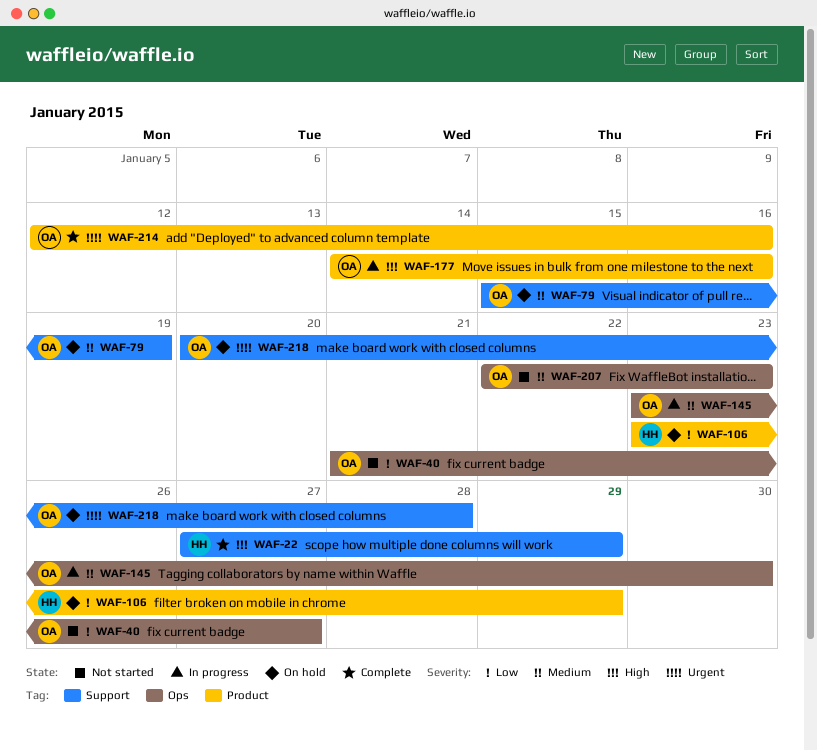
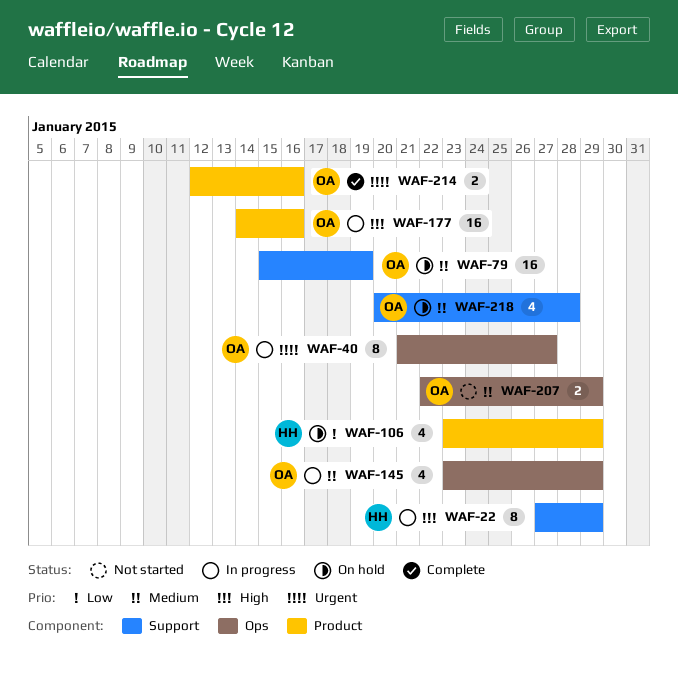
WAF-22, status: Complete -> In progress
WAF-40, status: Not started -> In progress
WAF-40, priority: Low -> Urgent
WAF-145, due: Jan 30 -> Jan 29
WAF-207, due: Jan 23 -> Jan 29
WAF-218, priority: Urgent -> Medium

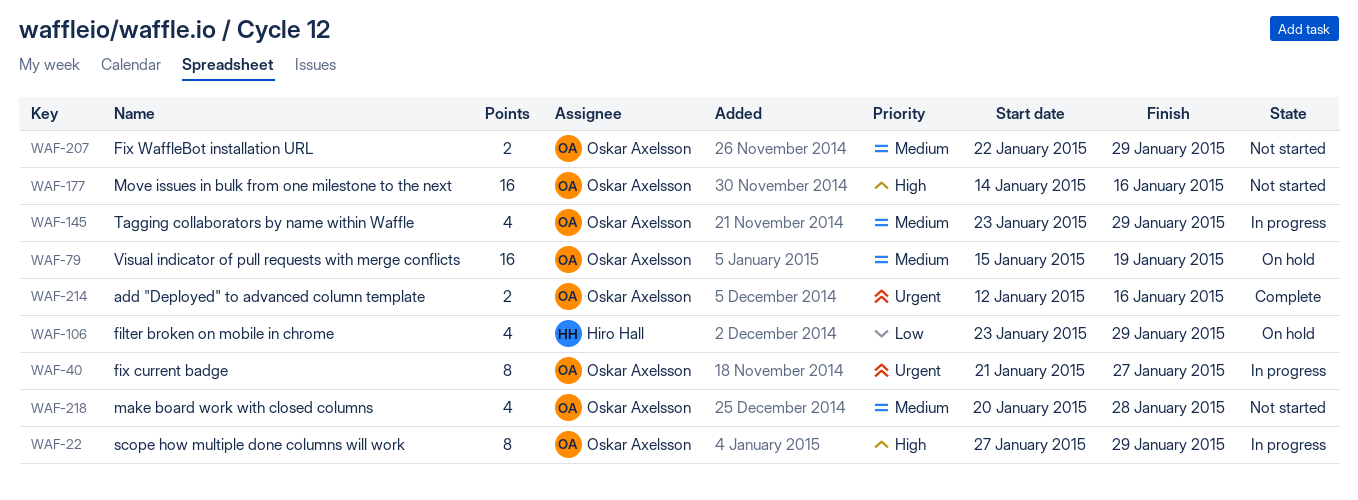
WAF-22, owner: Hiro Hall -> Oskar Axelsson
WAF-177, status: In progress -> Not started
WAF-218, status: On hold -> Not started

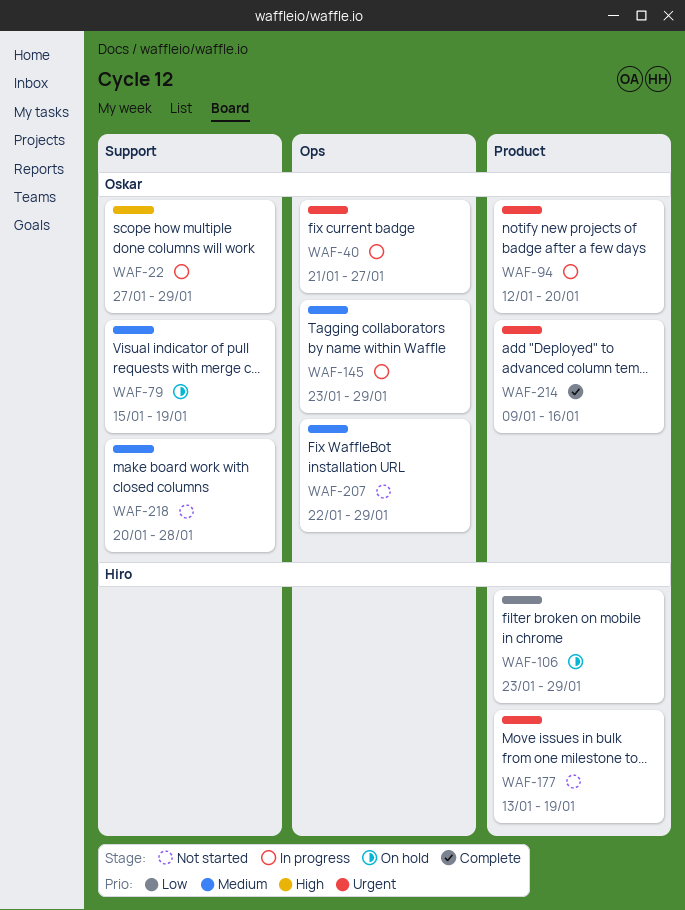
WAF-94: none -> present
WAF-177, owner: Oskar Axelsson -> Hiro Hall
WAF-177, priority: High -> Urgent
WAF-177, start: Jan 14 -> Jan 13
WAF-177, due: Jan 16 -> Jan 19
WAF-214, start: Jan 12 -> Jan 9

